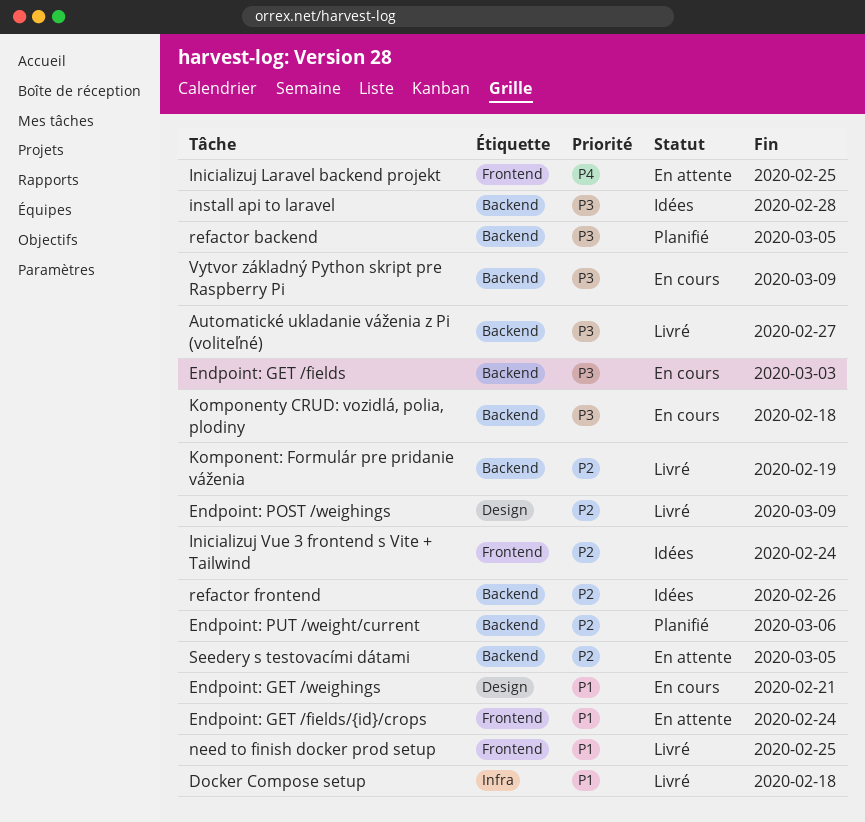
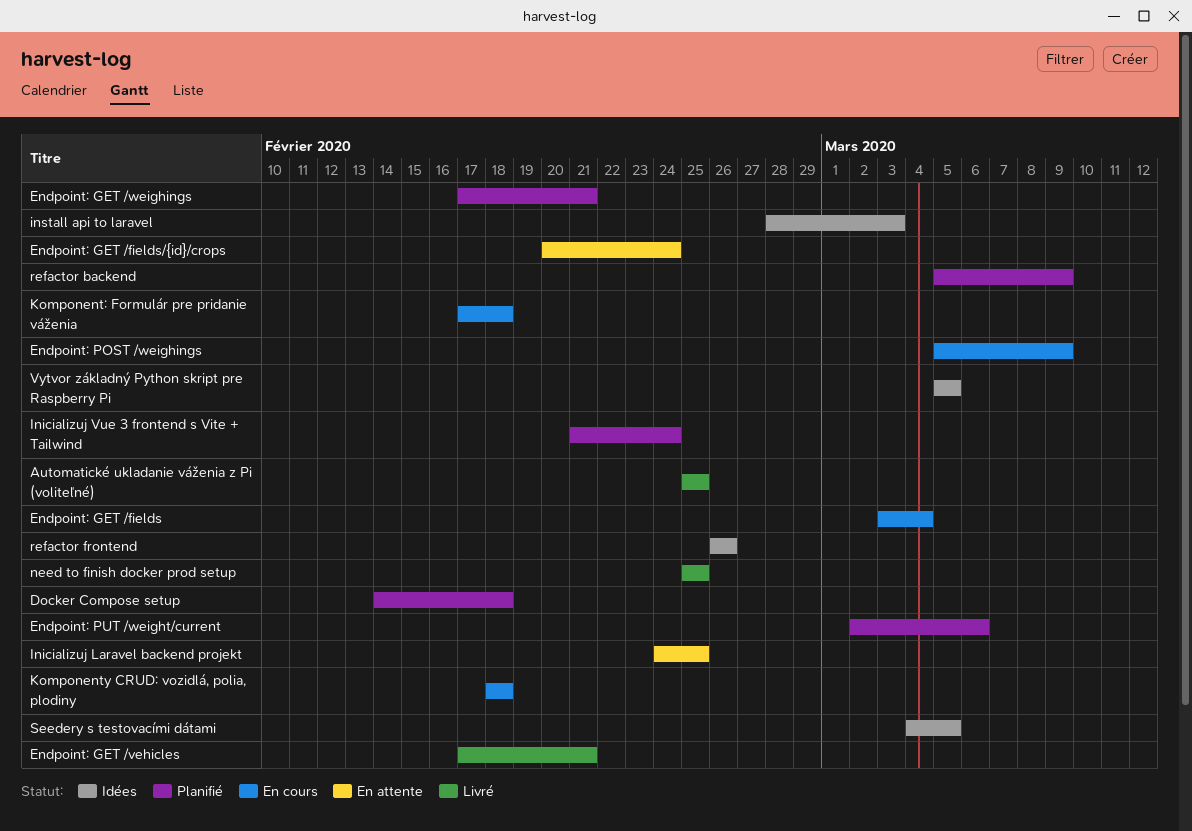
Automatické ukladanie váženia z Pi (voliteľné), due: Feb 27 -> Feb 25
Docker Compose setup, status: Livré -> Planifié
Endpoint: GET /fields, due: Mar 3 -> Mar 4
Endpoint: GET /vehicles: none -> present
Endpoint: GET /weighings, status: En cours -> Planifié
Endpoint: POST /weighings, status: Livré -> En cours
Inicializuj Vue 3 frontend s Vite + Tailwind, status: Idées -> Planifié
install api to laravel, due: Feb 28 -> Mar 3
Komponent: Formulár pre pridanie váženia, status: Livré -> En cours
Komponent: Formulár pre pridanie váženia, due: Feb 19 -> Feb 18
refactor backend, due: Mar 5 -> Mar 9
Seedery s testovacími dátami, status: En attente -> Idées
Vytvor základný Python skript pre Raspberry Pi, status: En cours -> Idées
Vytvor základný Python skript pre Raspberry Pi, due: Mar 9 -> Mar 5

